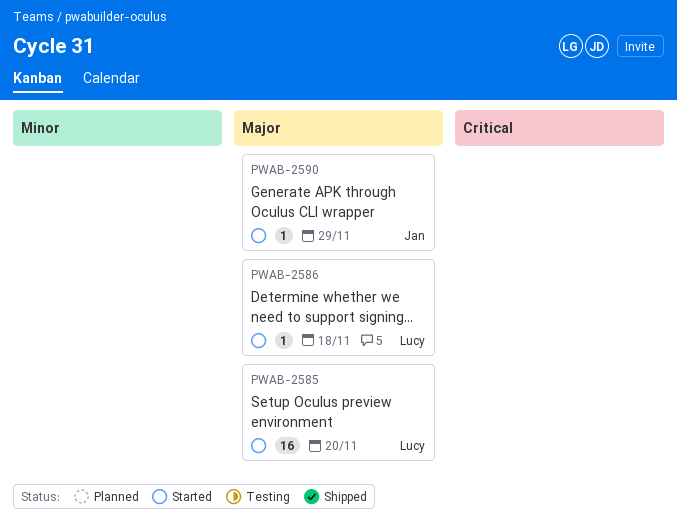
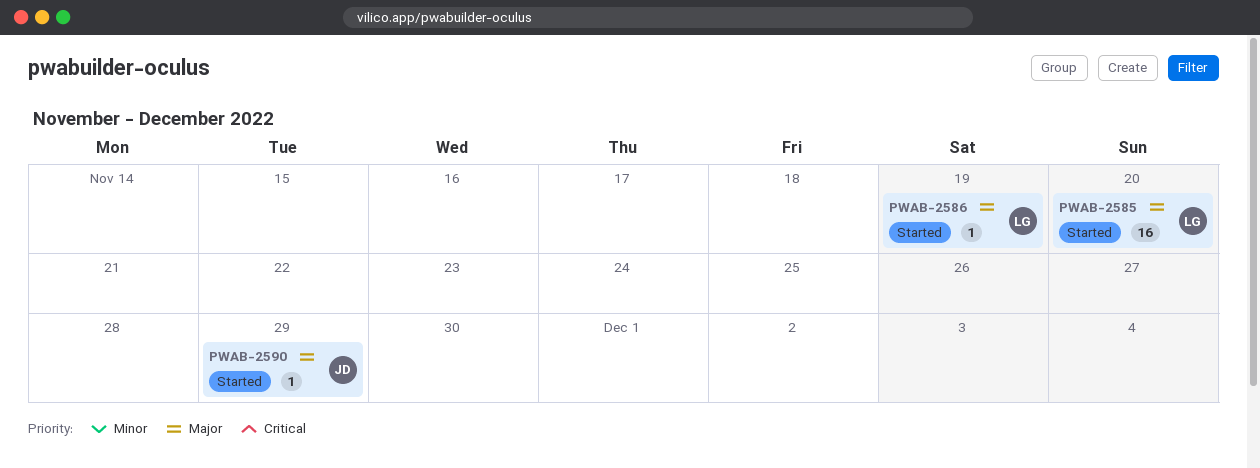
PWAB-2586, due: Nov 18 -> Nov 19

